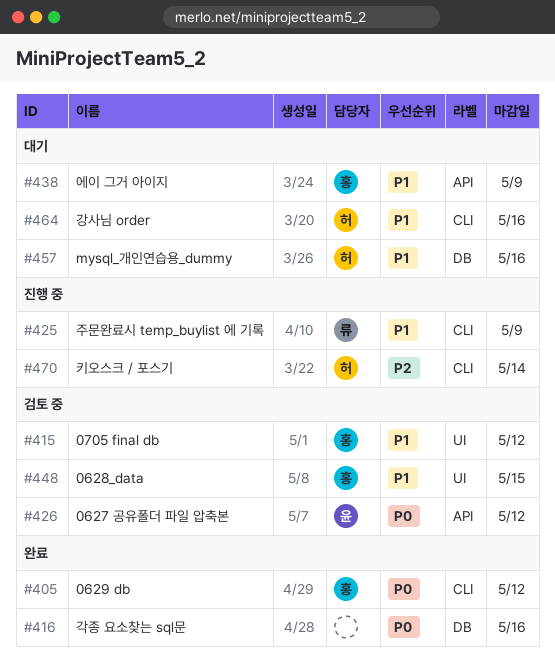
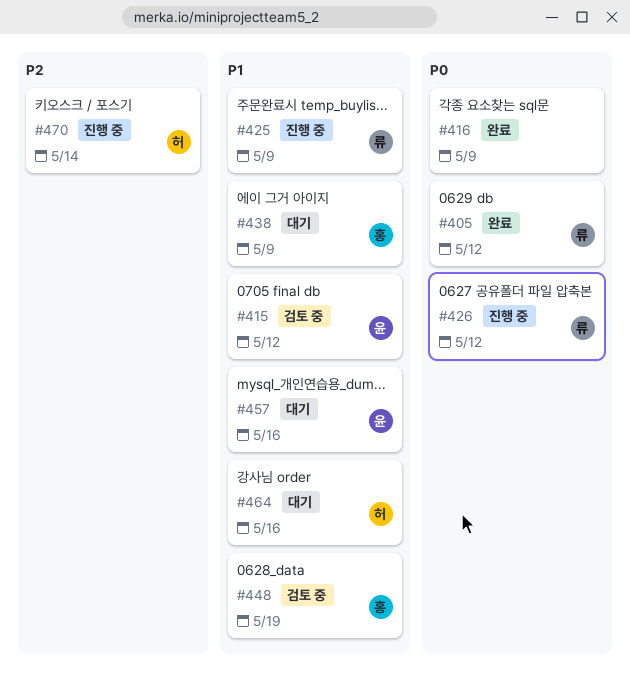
#405, owner: 홍 -> 류
#415, owner: 홍 -> 윤
#416, due: May 16 -> May 9
#426, status: 검토 중 -> 진행 중
#426, owner: 윤 -> 류
#448, due: May 15 -> May 19
#457, owner: 허 -> 윤

